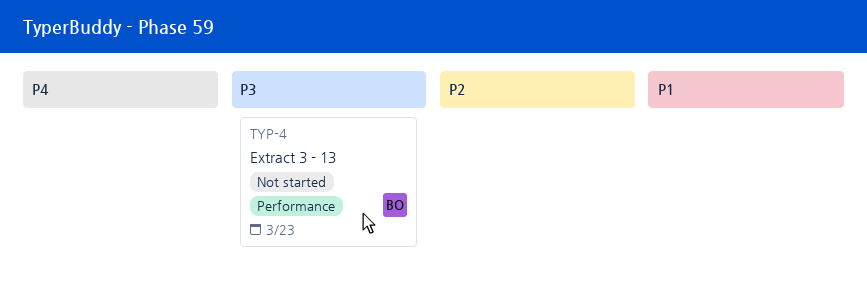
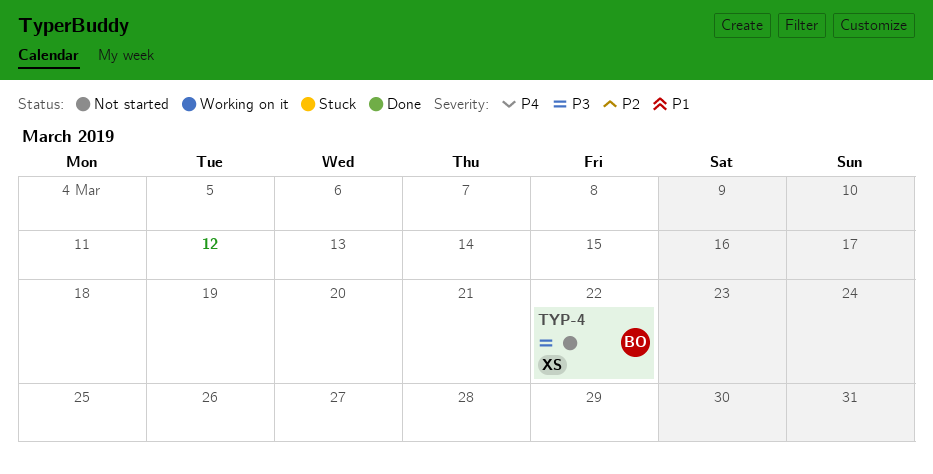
TYP-4, due: Mar 23 -> Mar 22

